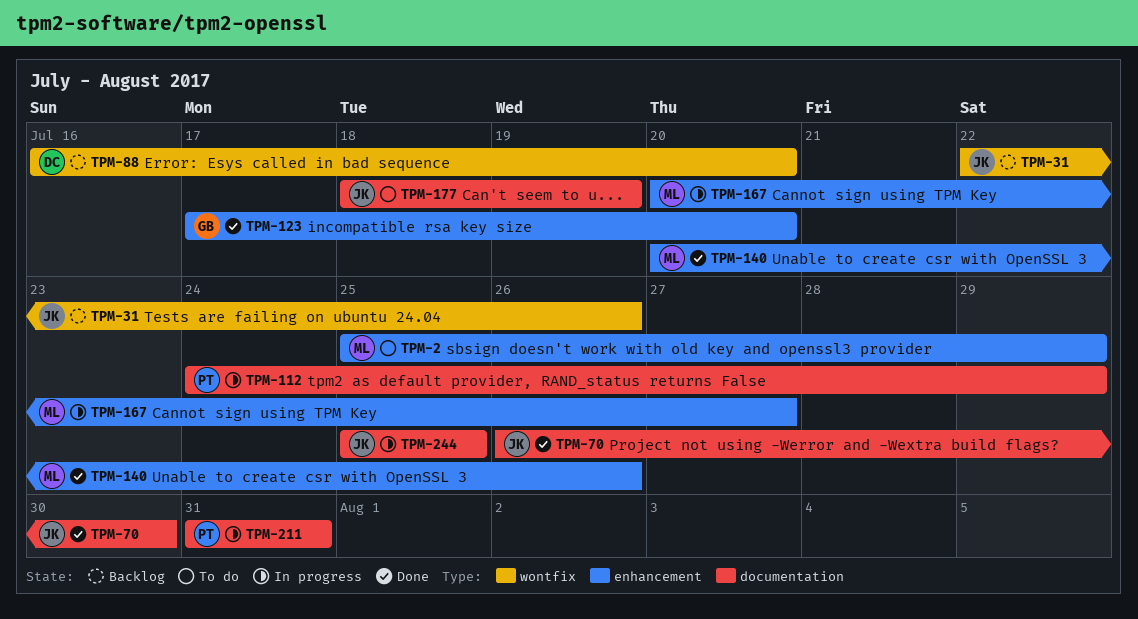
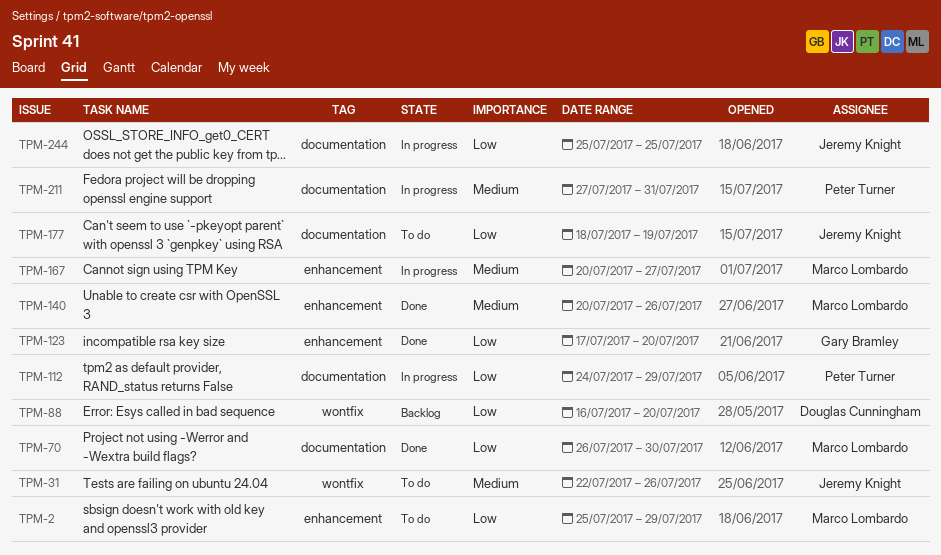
TPM-31, status: Backlog -> To do
TPM-70, owner: Jeremy Knight -> Marco Lombardo
TPM-211, start: Jul 31 -> Jul 27

